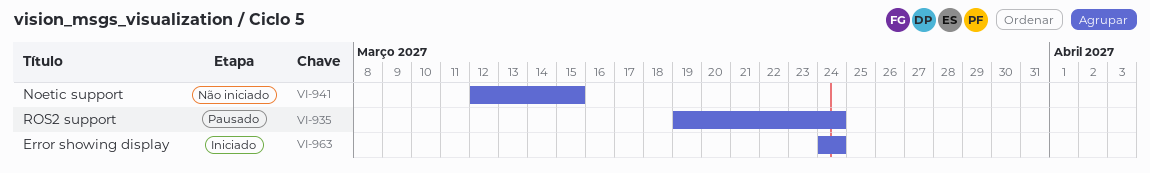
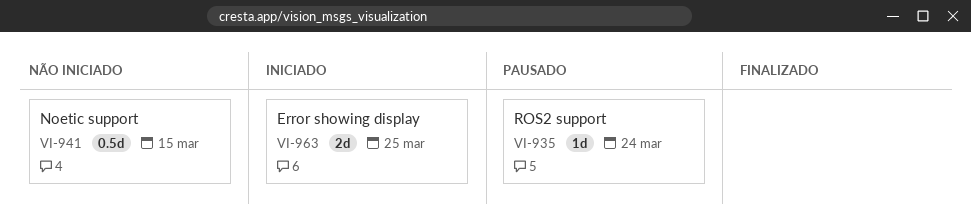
VI-963, due: Mar 24 -> Mar 25

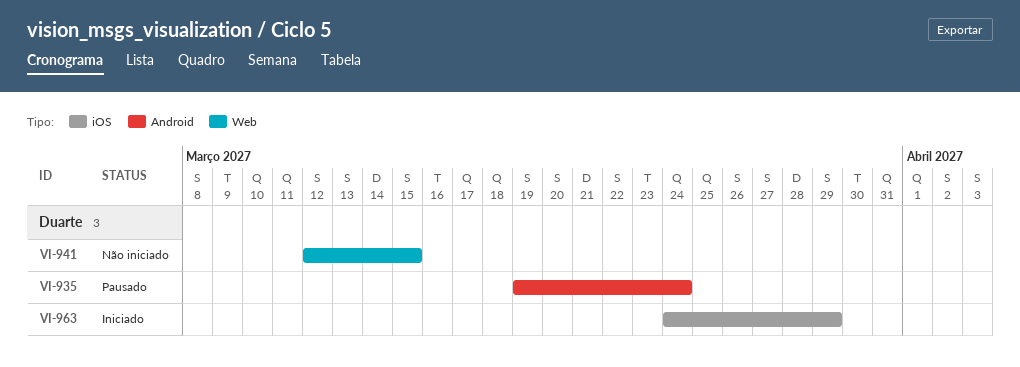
VI-963, due: Mar 25 -> Mar 29

